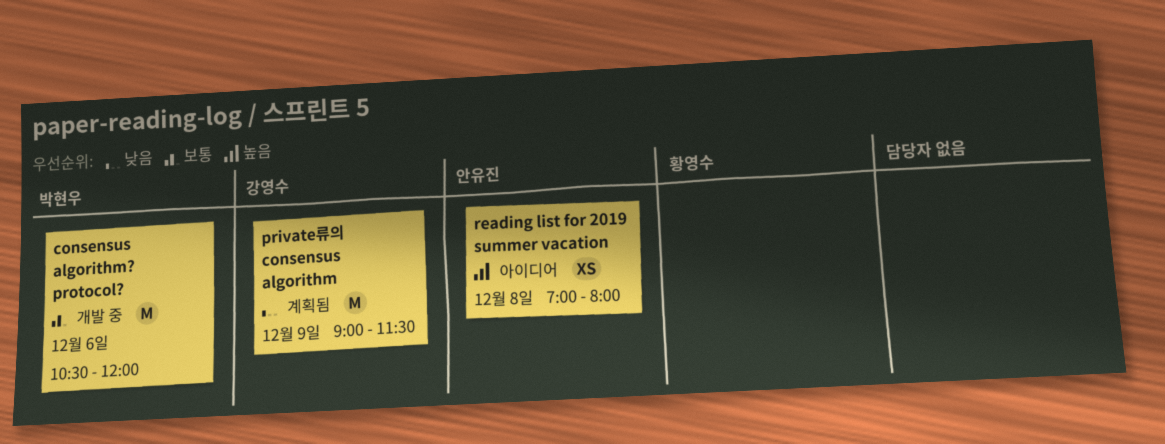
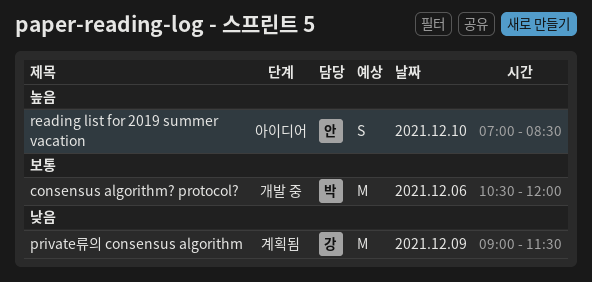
reading list for 2019 summer vacation, estimate: XS -> S
reading list for 2019 summer vacation, day: Dec 8 -> Dec 10
reading list for 2019 summer vacation, ends: 08:00 -> 08:30

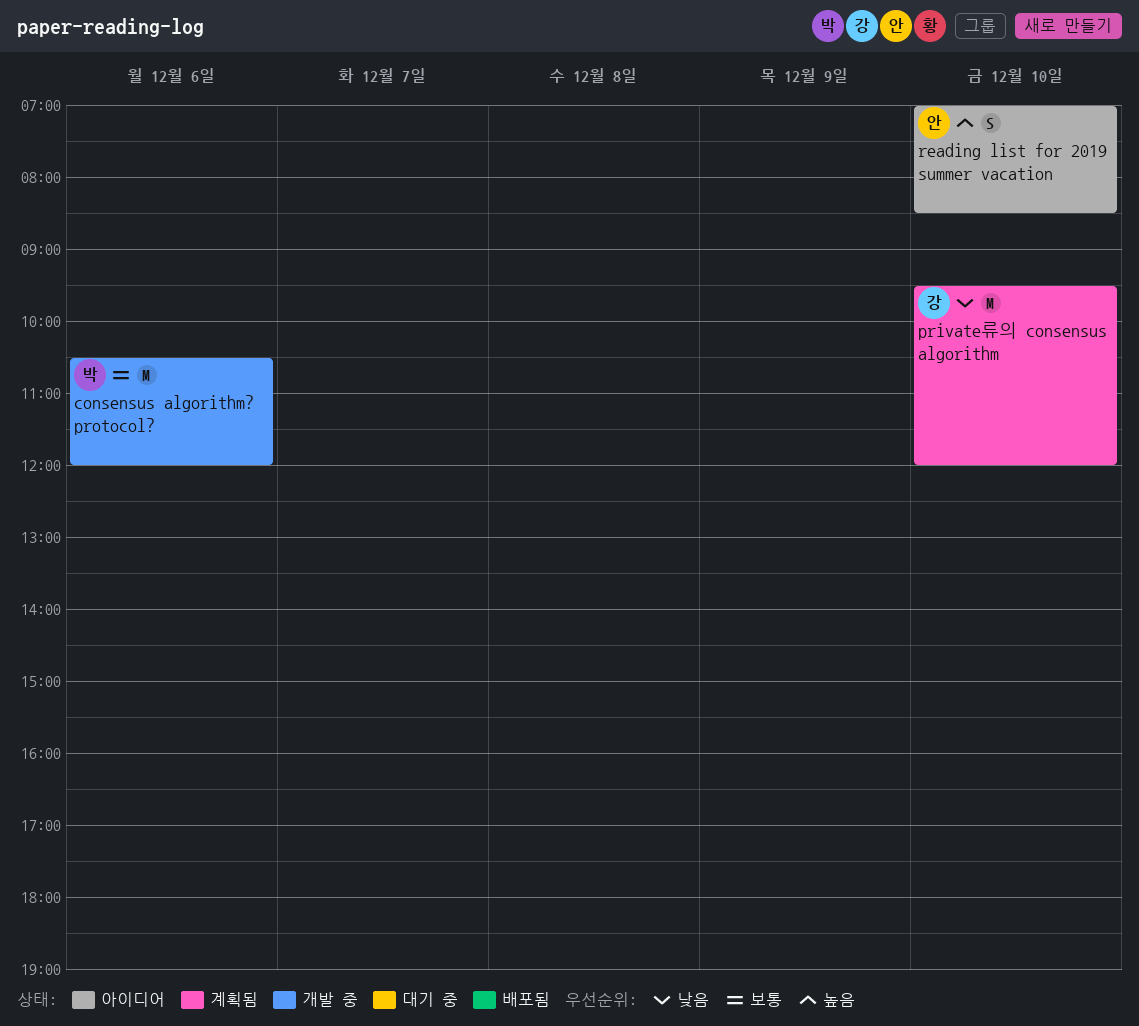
private류의 consensus algorithm, day: Dec 9 -> Dec 10
private류의 consensus algorithm, begins: 09:00 -> 09:30
private류의 consensus algorithm, ends: 11:30 -> 12:00

